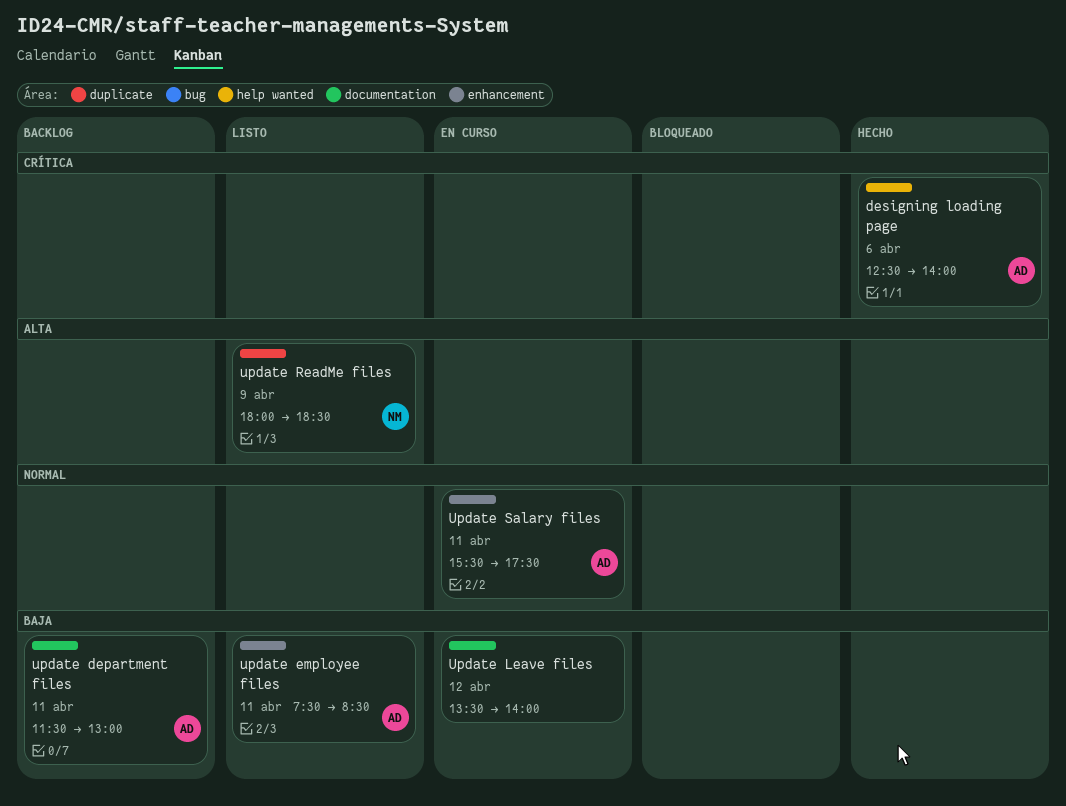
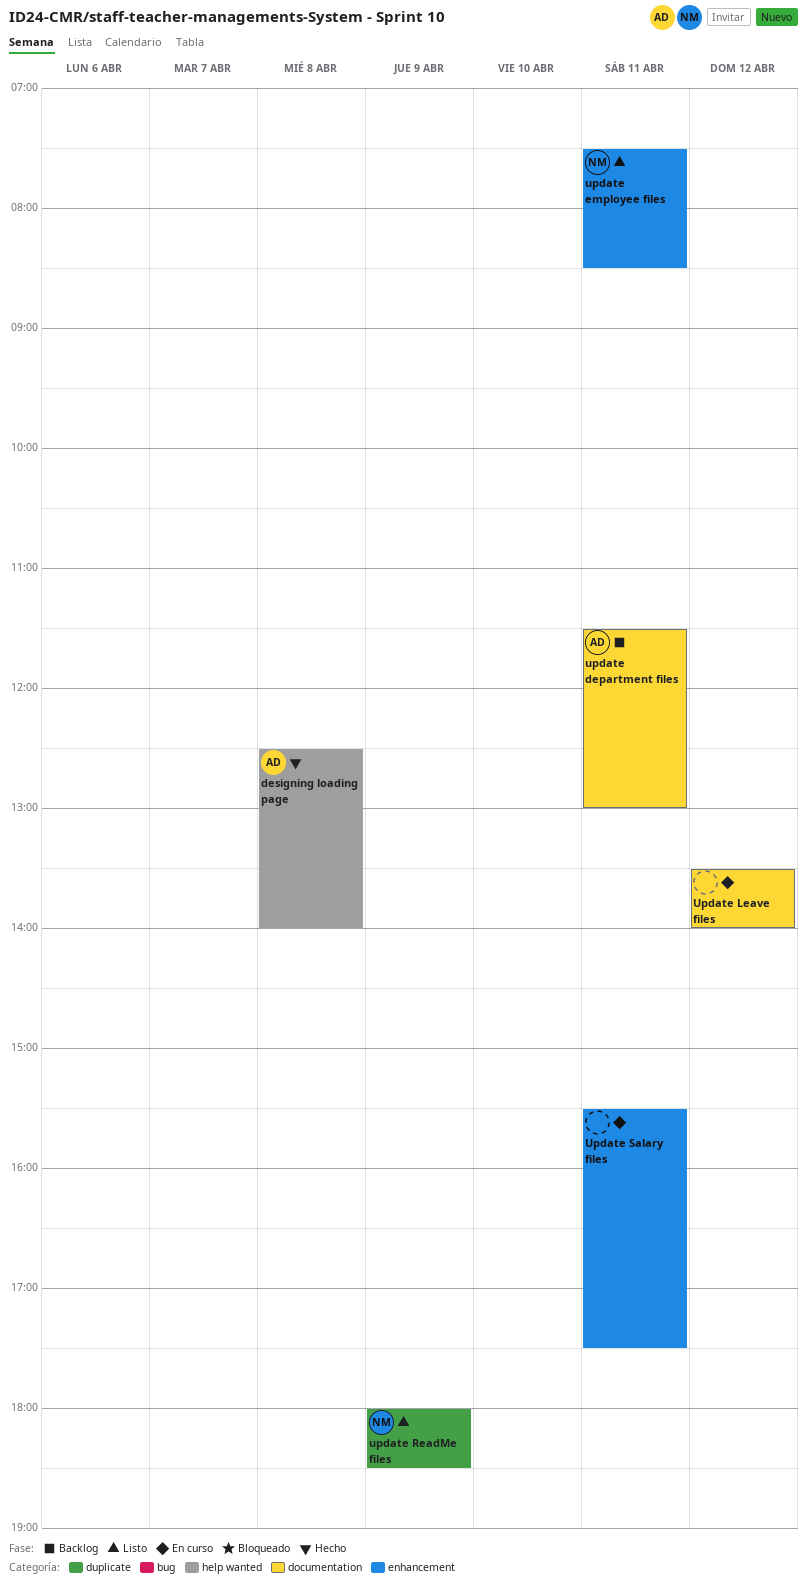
designing loading page, day: Apr 6 -> Apr 8
update employee files, owner: AD -> NM
Update Salary files, owner: AD -> none

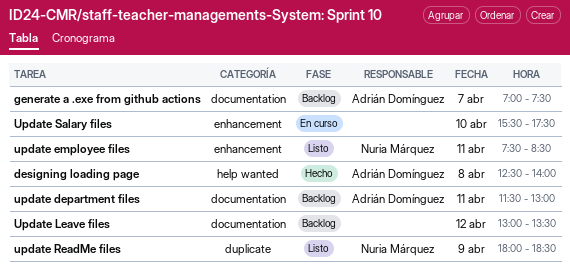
generate a .exe from github actions: none -> present
Update Leave files, status: En curso -> Backlog
Update Leave files, begins: 13:30 -> 13:00
Update Leave files, ends: 14:00 -> 13:30
Update Salary files, day: Apr 11 -> Apr 10

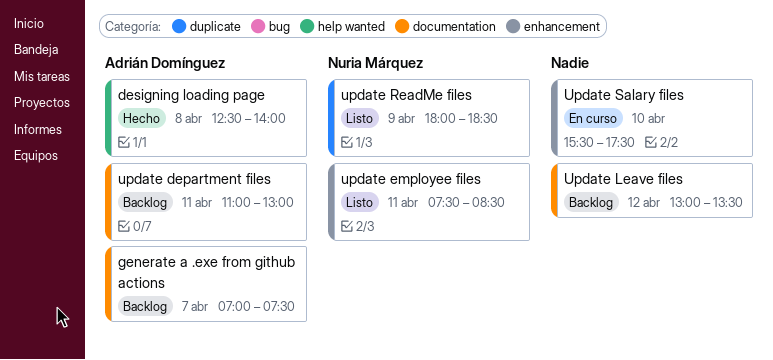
update department files, begins: 11:30 -> 11:00

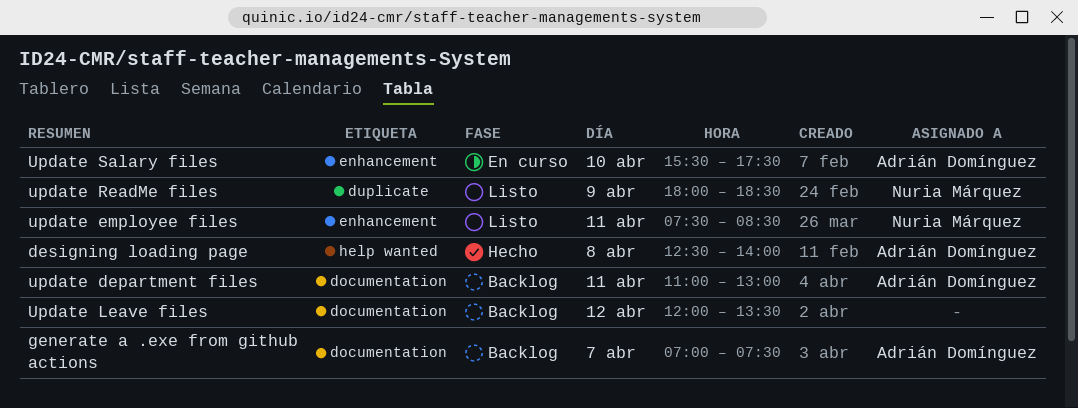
Update Leave files, begins: 13:00 -> 12:00
Update Salary files, owner: none -> Adrián Domínguez

